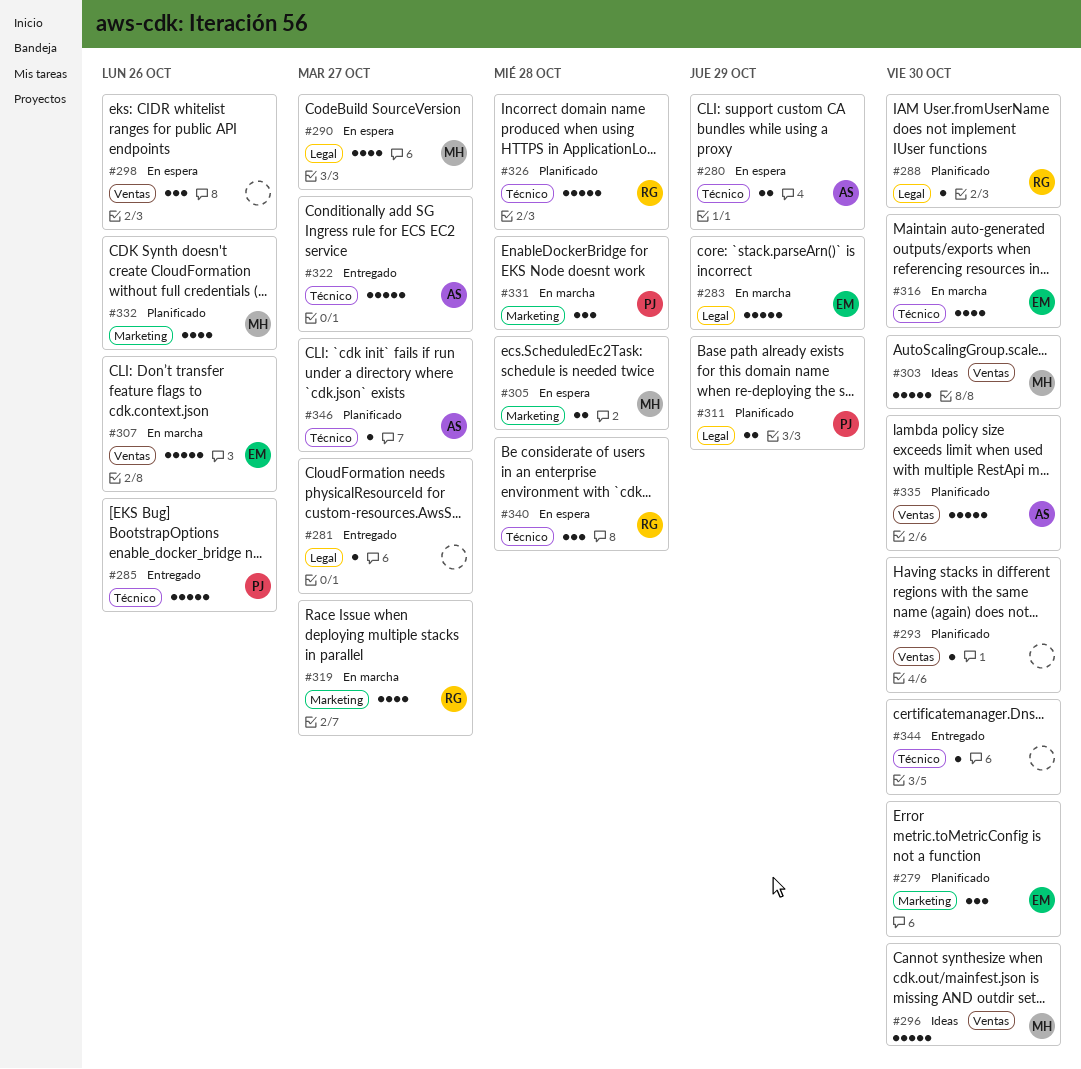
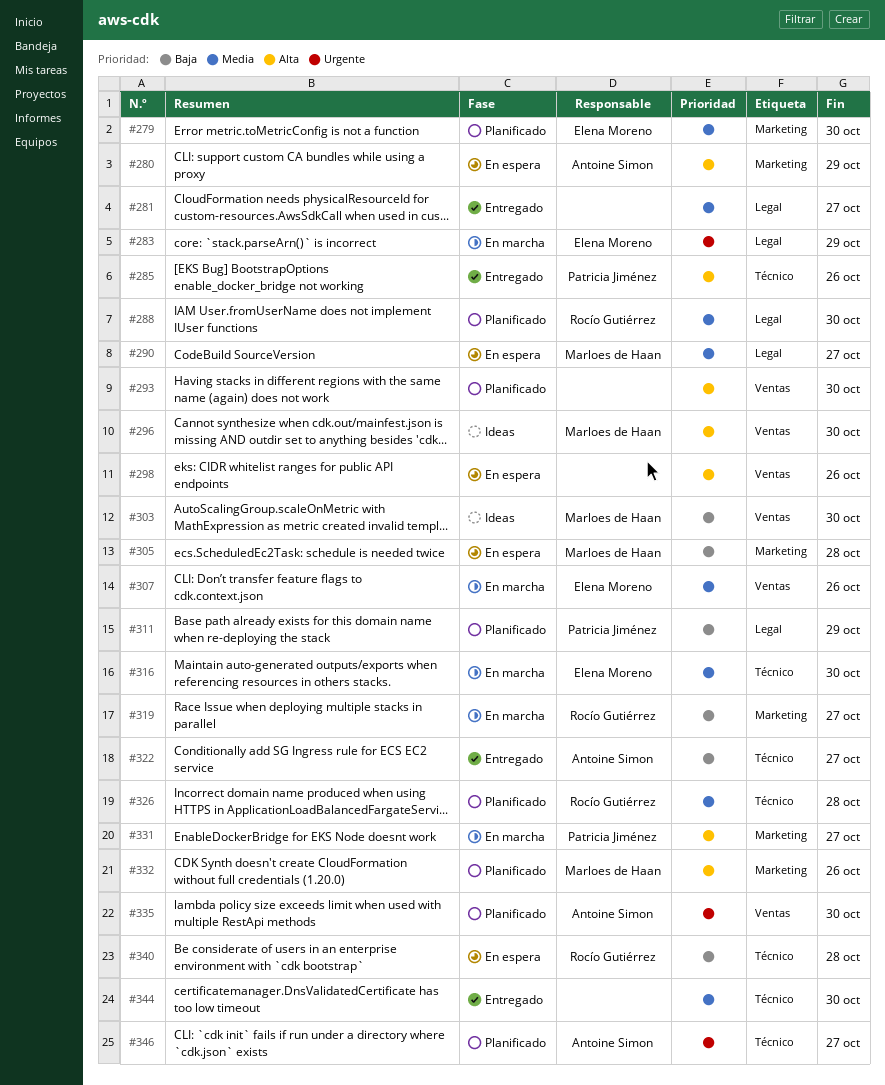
#280, label: Técnico -> Marketing
#331, due: Oct 28 -> Oct 27

